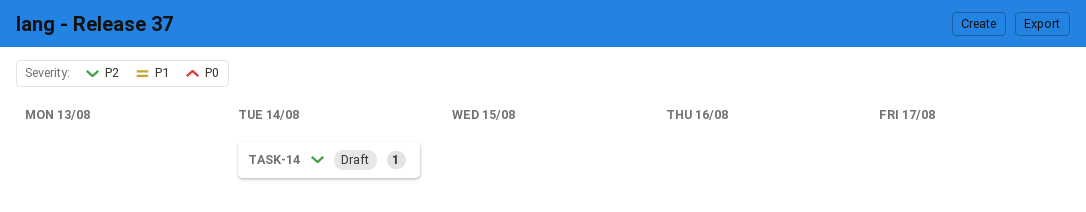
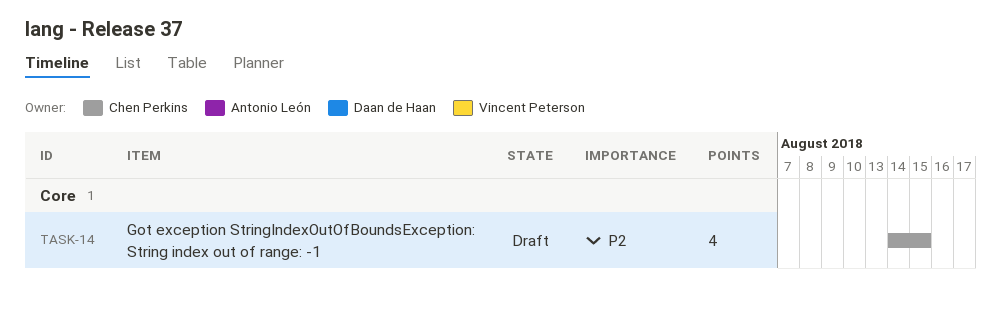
TASK-14, estimate: 1 -> 4
TASK-14, due: Aug 14 -> Aug 15

